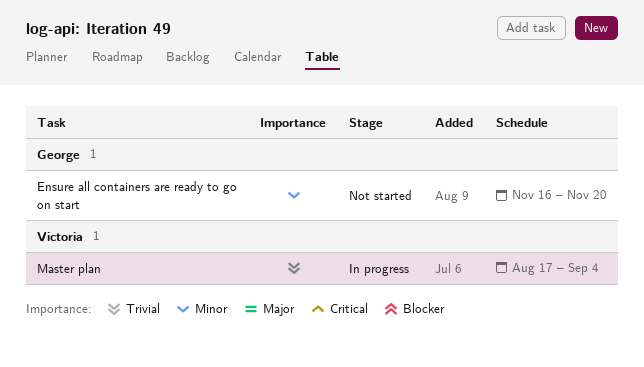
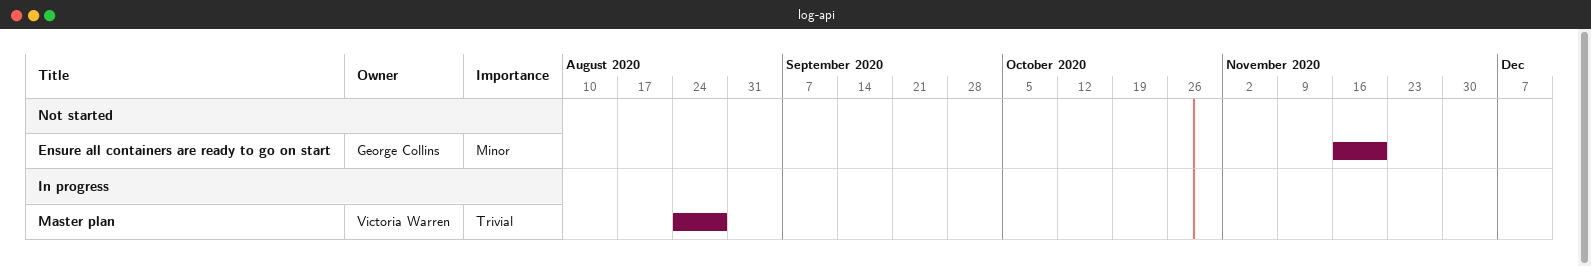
Master plan, start: Aug 17 -> Aug 24
Master plan, due: Sep 4 -> Aug 28

